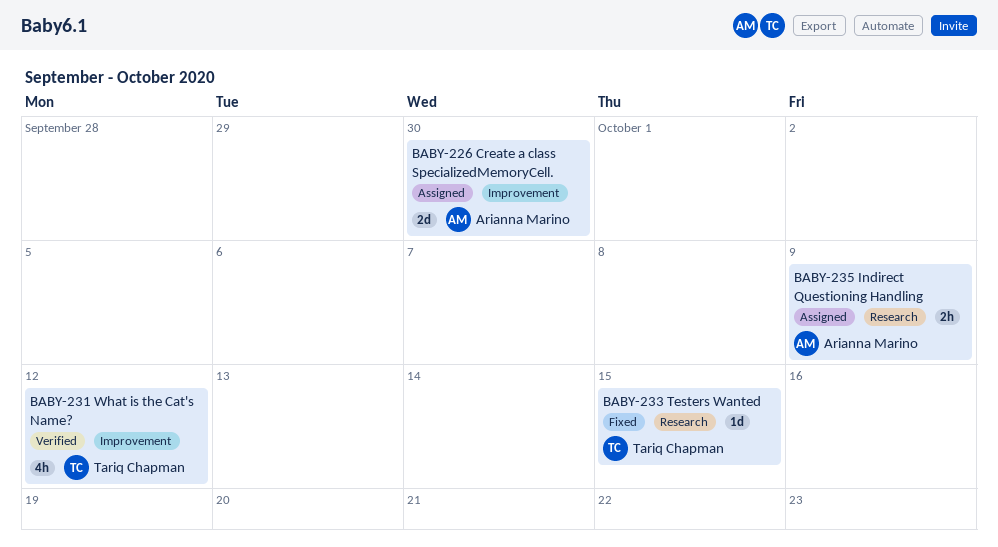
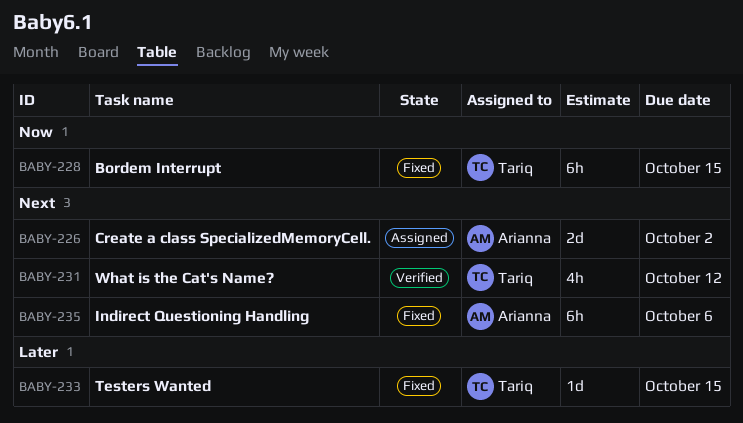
BABY-226, due: Sep 30 -> Oct 2
BABY-228: none -> present
BABY-235, status: Assigned -> Fixed
BABY-235, estimate: 2h -> 6h
BABY-235, due: Oct 9 -> Oct 6

